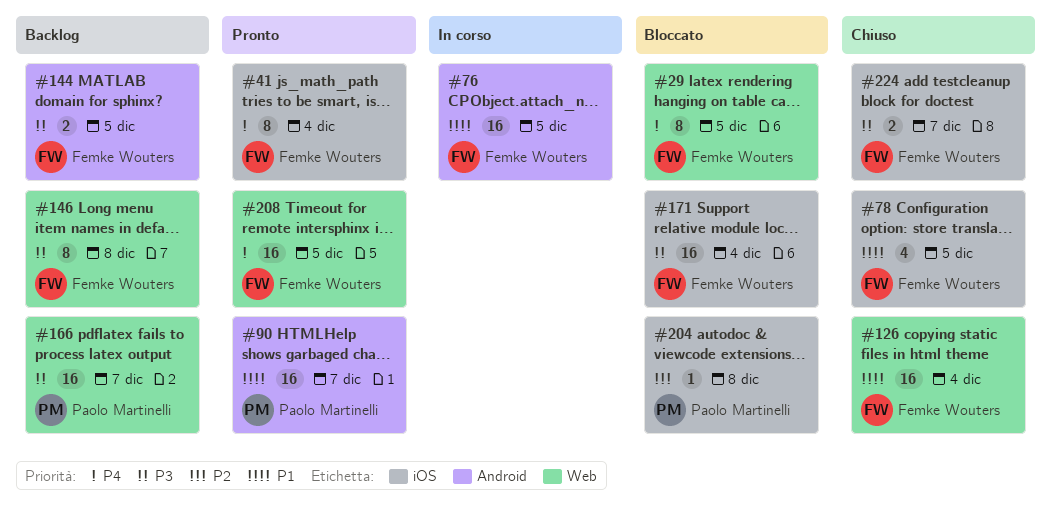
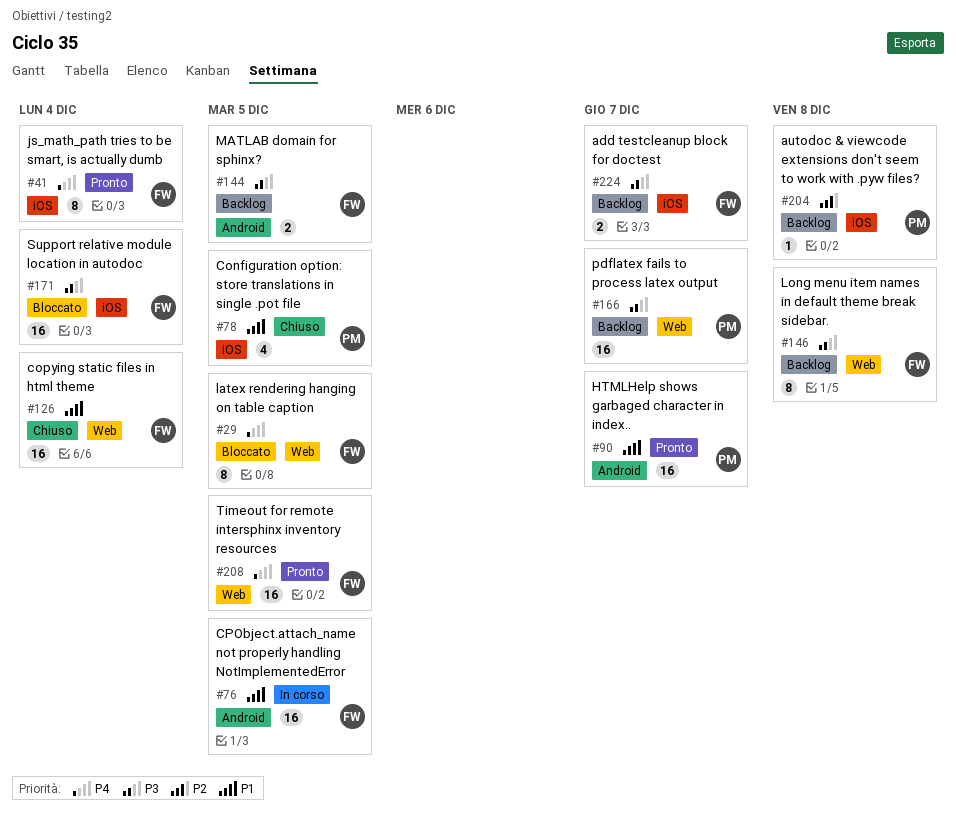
#78, owner: Femke Wouters -> Paolo Martinelli
#204, status: Bloccato -> Backlog
#224, status: Chiuso -> Backlog

